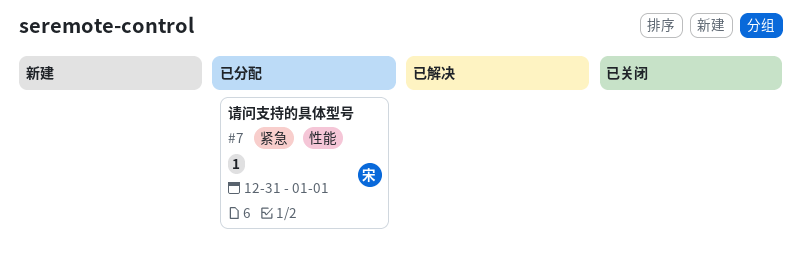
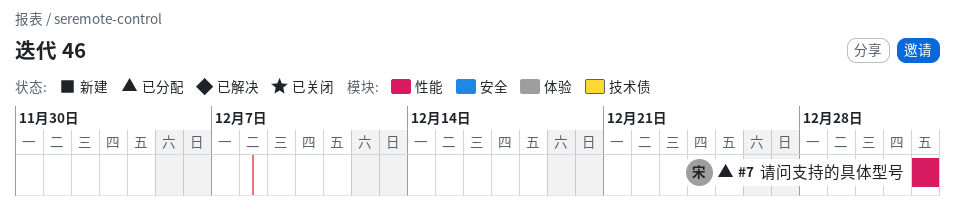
#7, start: Dec 31 -> Jan 1

